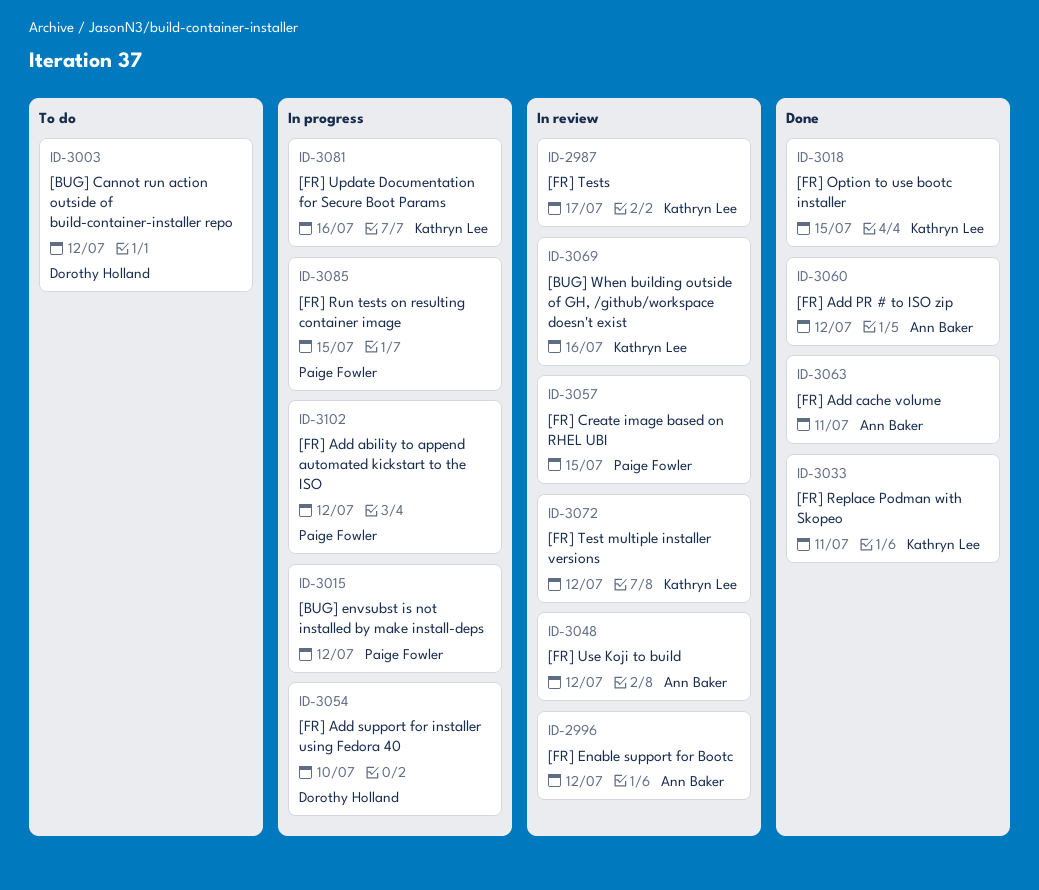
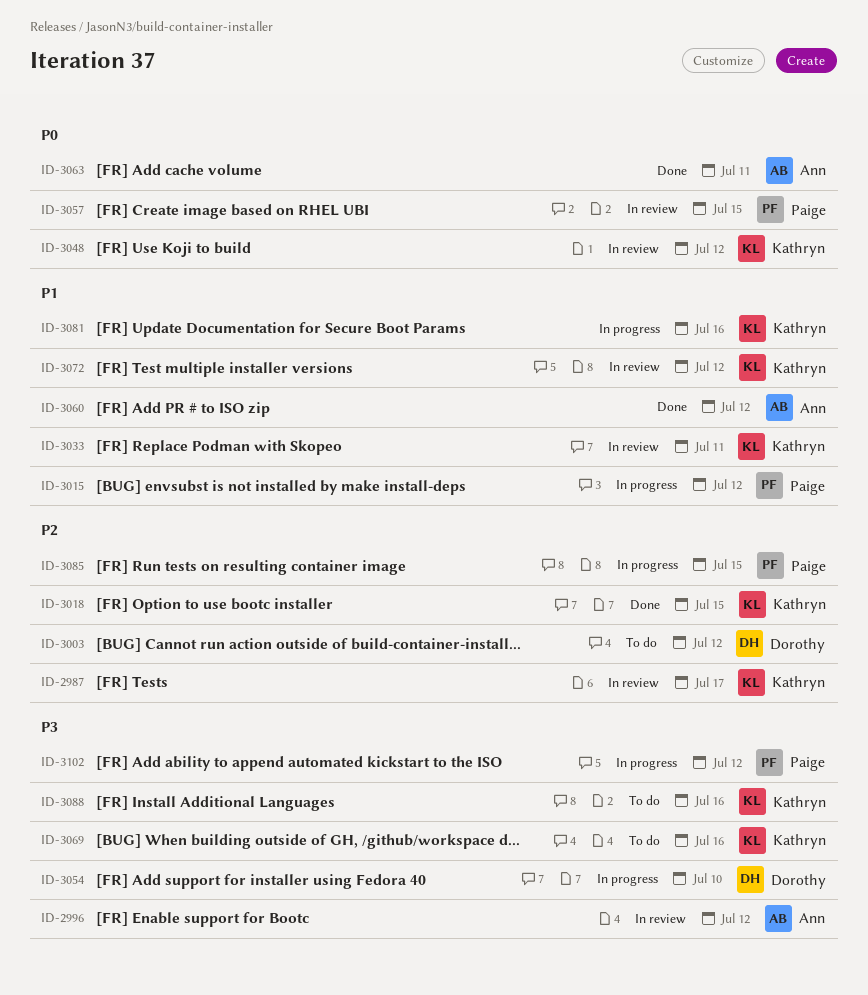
ID-3033, status: Done -> In review
ID-3048, owner: Ann Baker -> Kathryn Lee
ID-3069, status: In review -> To do
ID-3088: none -> present

